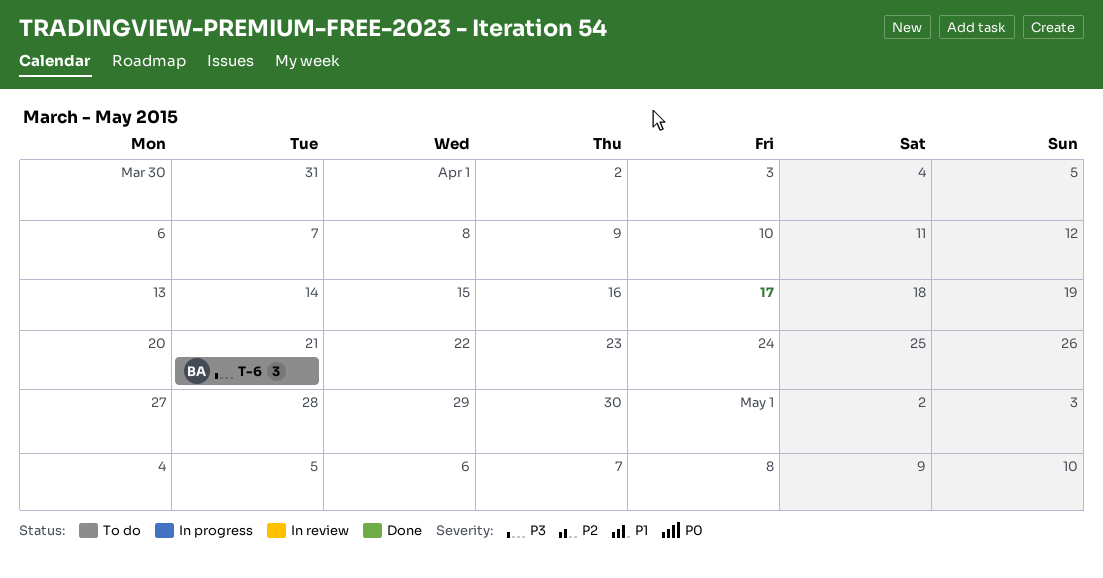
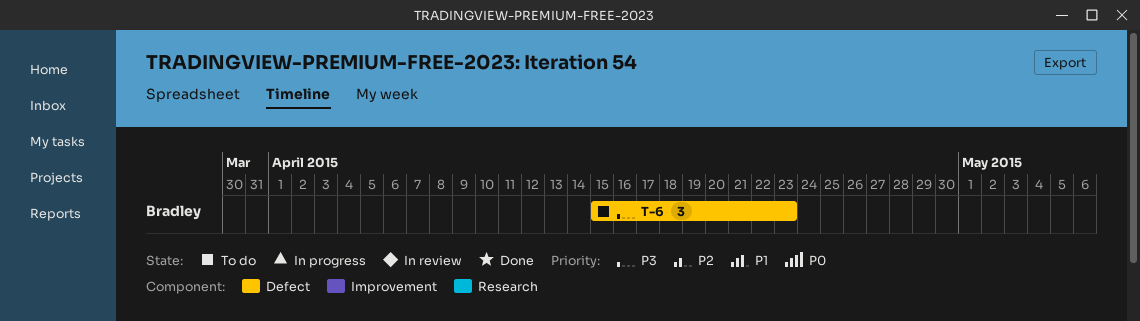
T-6, start: Apr 21 -> Apr 15
T-6, due: Apr 21 -> Apr 23

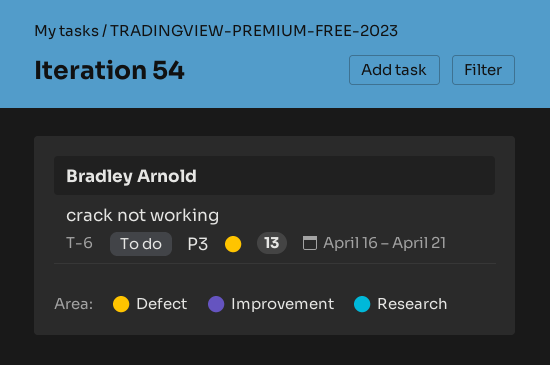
T-6, estimate: 3 -> 13
T-6, start: Apr 15 -> Apr 16
T-6, due: Apr 23 -> Apr 21

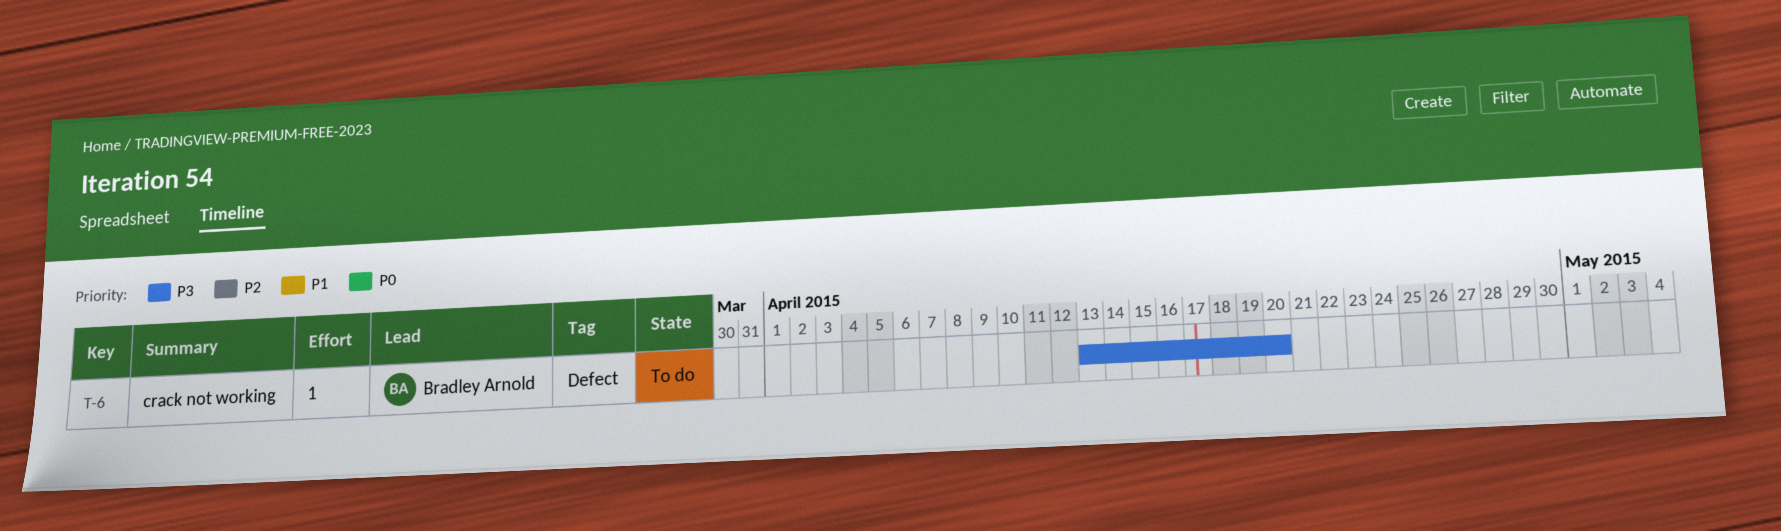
T-6, estimate: 13 -> 1
T-6, start: Apr 16 -> Apr 13
T-6, due: Apr 21 -> Apr 20

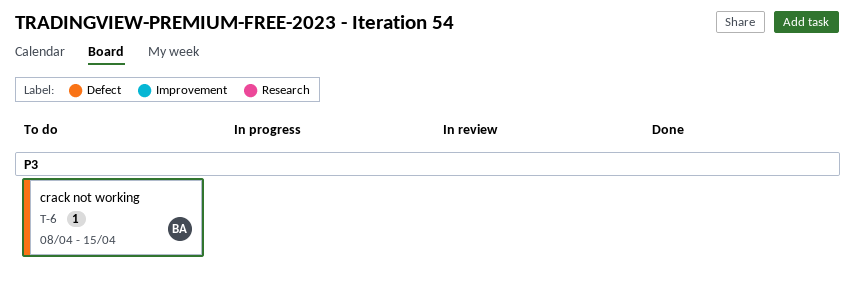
T-6, start: Apr 13 -> Apr 8
T-6, due: Apr 20 -> Apr 15

